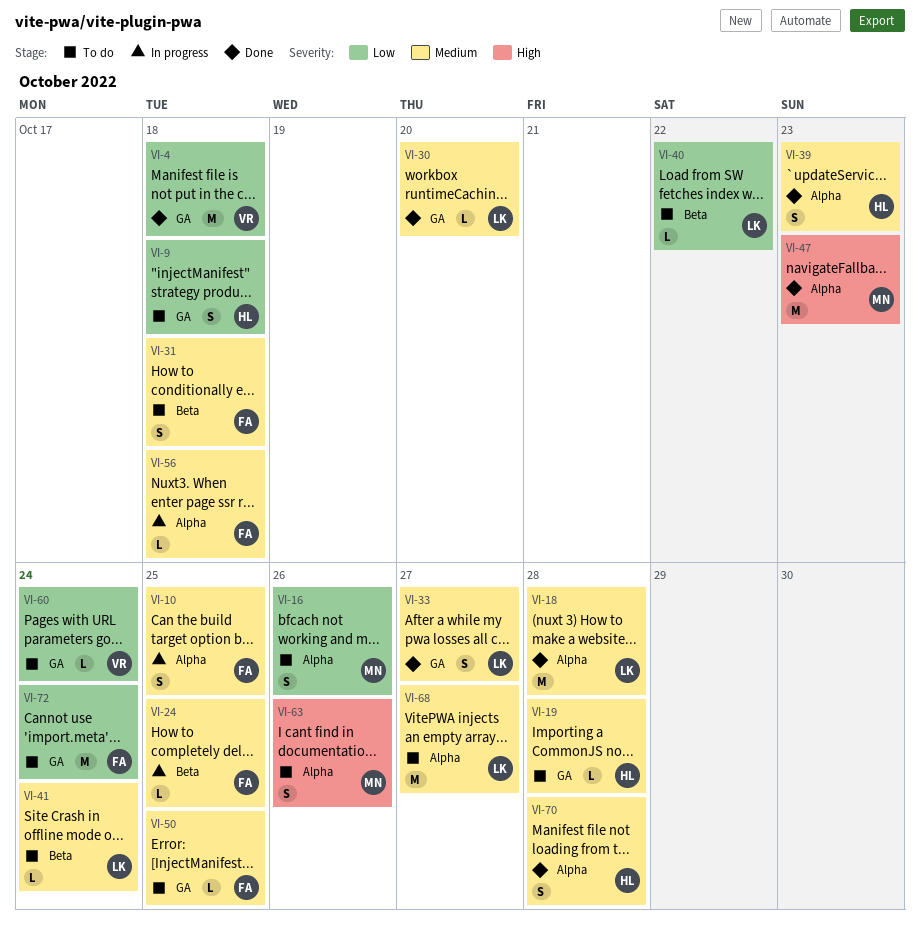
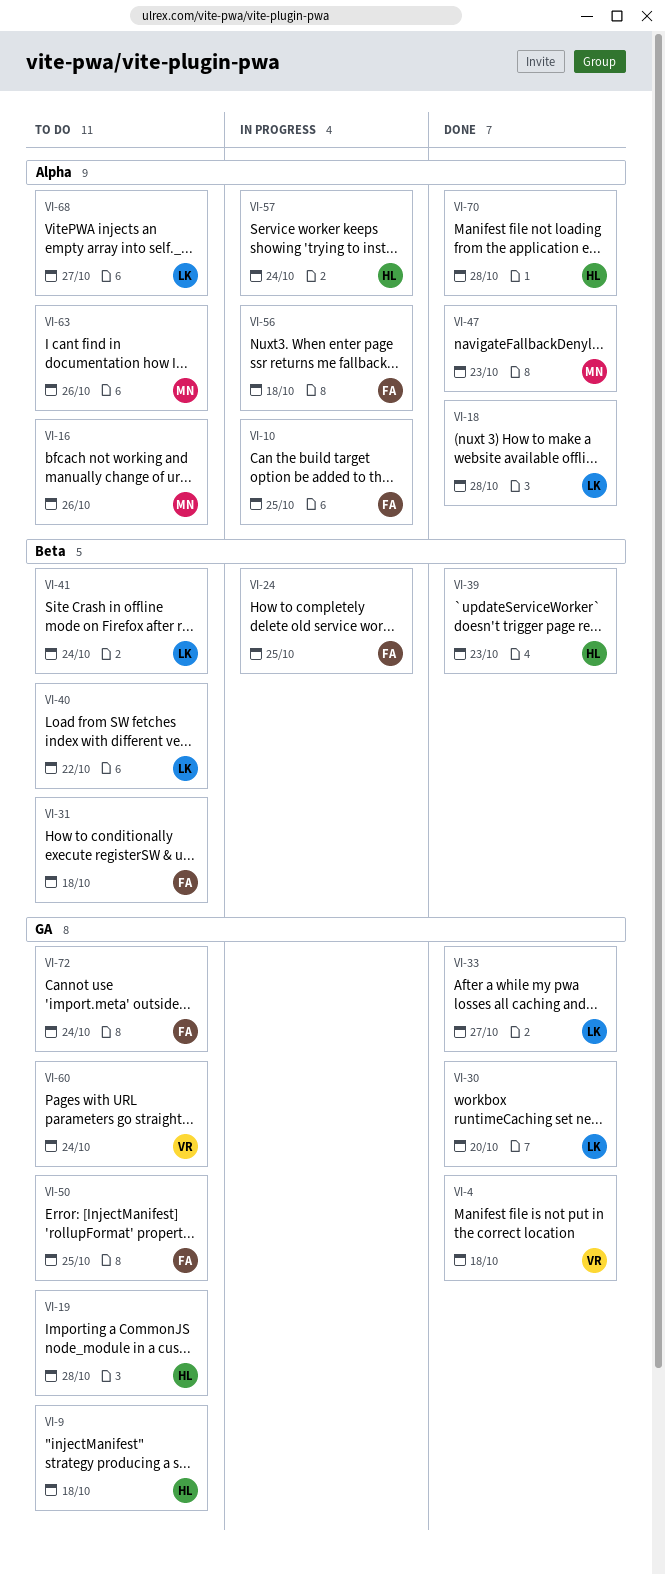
VI-39, label: Alpha -> Beta
VI-57: none -> present

